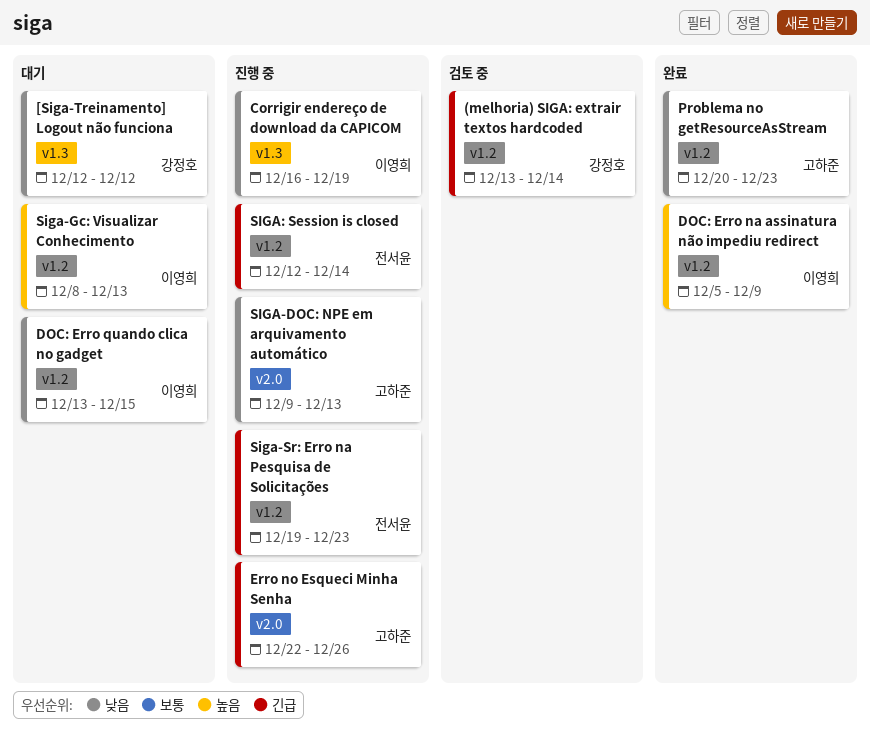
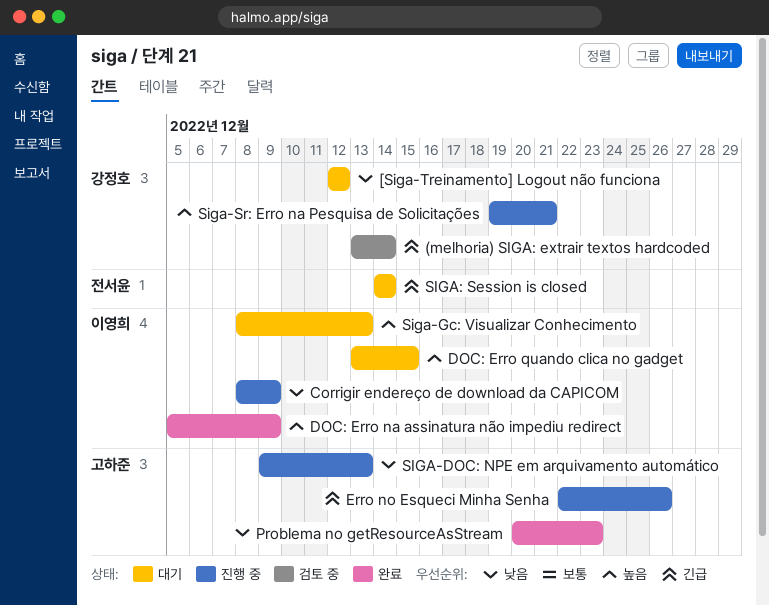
Corrigir endereço de download da CAPICOM, start: Dec 16 -> Dec 8
Corrigir endereço de download da CAPICOM, due: Dec 19 -> Dec 9
DOC: Erro quando clica no gadget, priority: 낮음 -> 높음
Siga-Sr: Erro na Pesquisa de Solicitações, owner: 전서윤 -> 강정호
Siga-Sr: Erro na Pesquisa de Solicitações, priority: 긴급 -> 높음
Siga-Sr: Erro na Pesquisa de Solicitações, due: Dec 23 -> Dec 21
SIGA: Session is closed, status: 진행 중 -> 대기
SIGA: Session is closed, start: Dec 12 -> Dec 14

